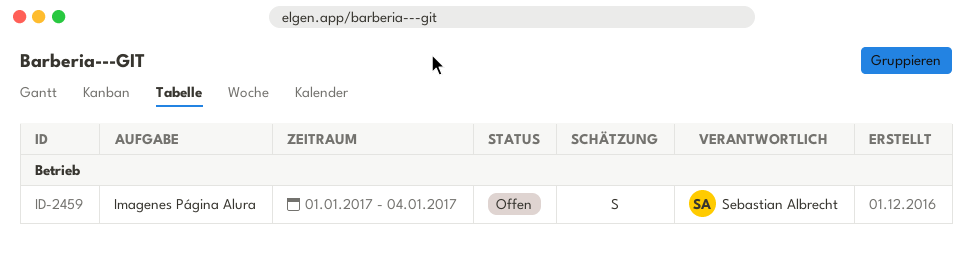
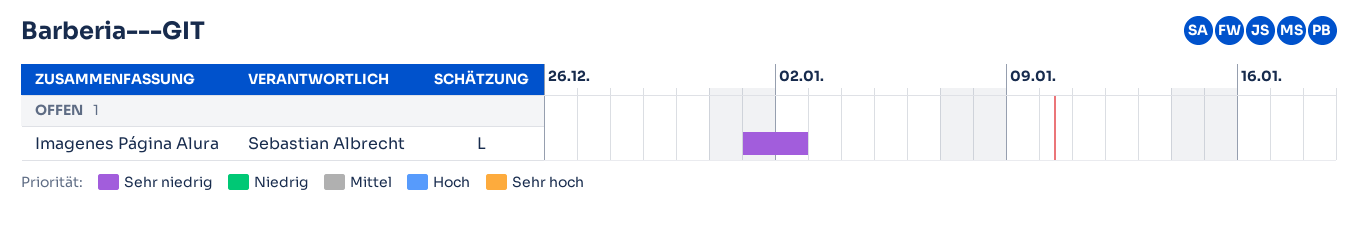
Imagenes Página Alura, estimate: S -> L
Imagenes Página Alura, due: Jan 4 -> Jan 2

